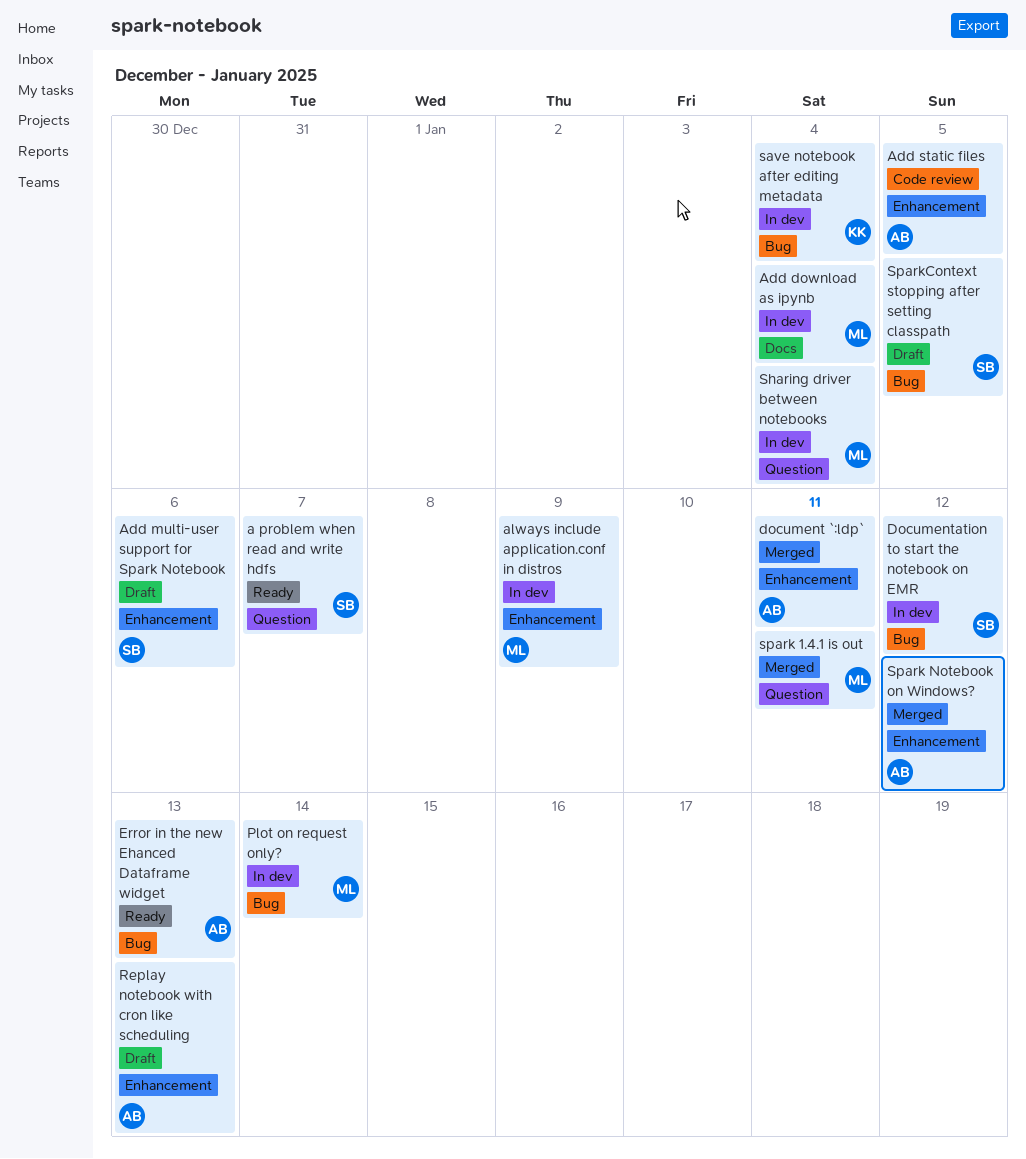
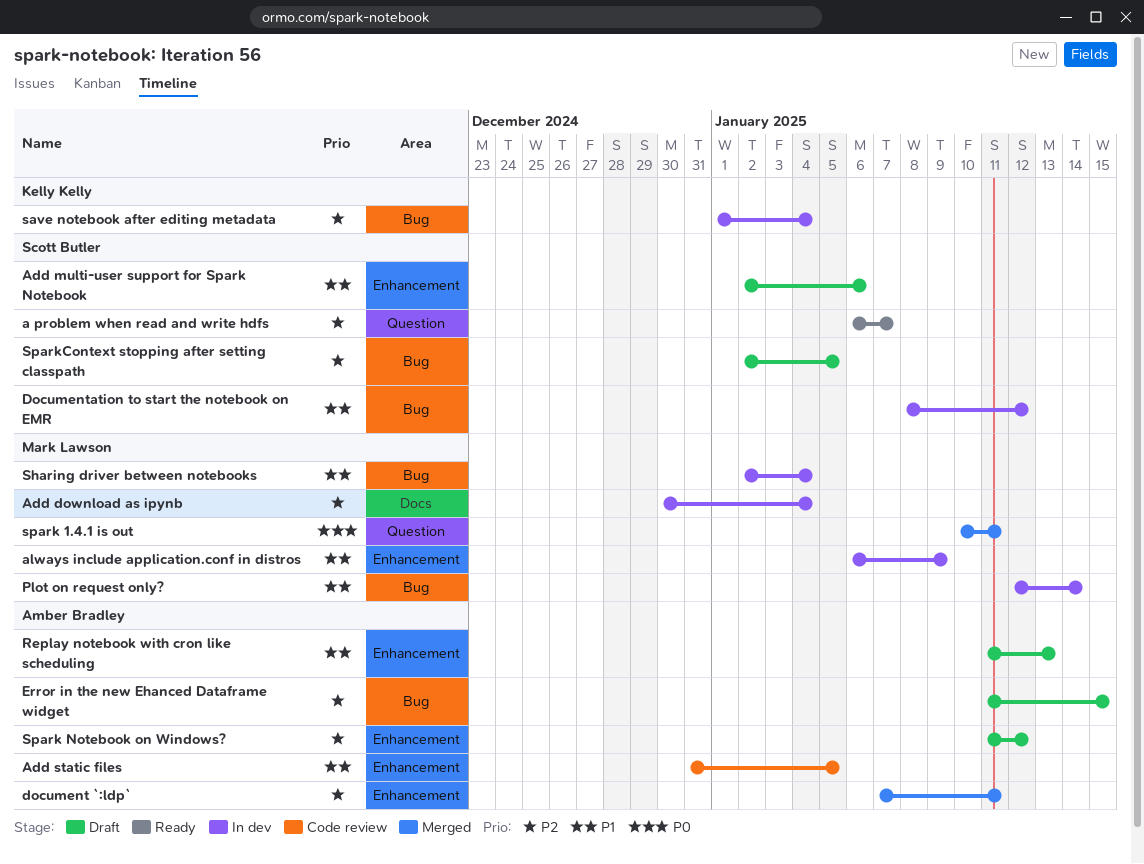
Error in the new Ehanced Dataframe widget, status: Ready -> Draft
Error in the new Ehanced Dataframe widget, due: Jan 13 -> Jan 15
Sharing driver between notebooks, label: Question -> Bug
Spark Notebook on Windows?, status: Merged -> Draft

